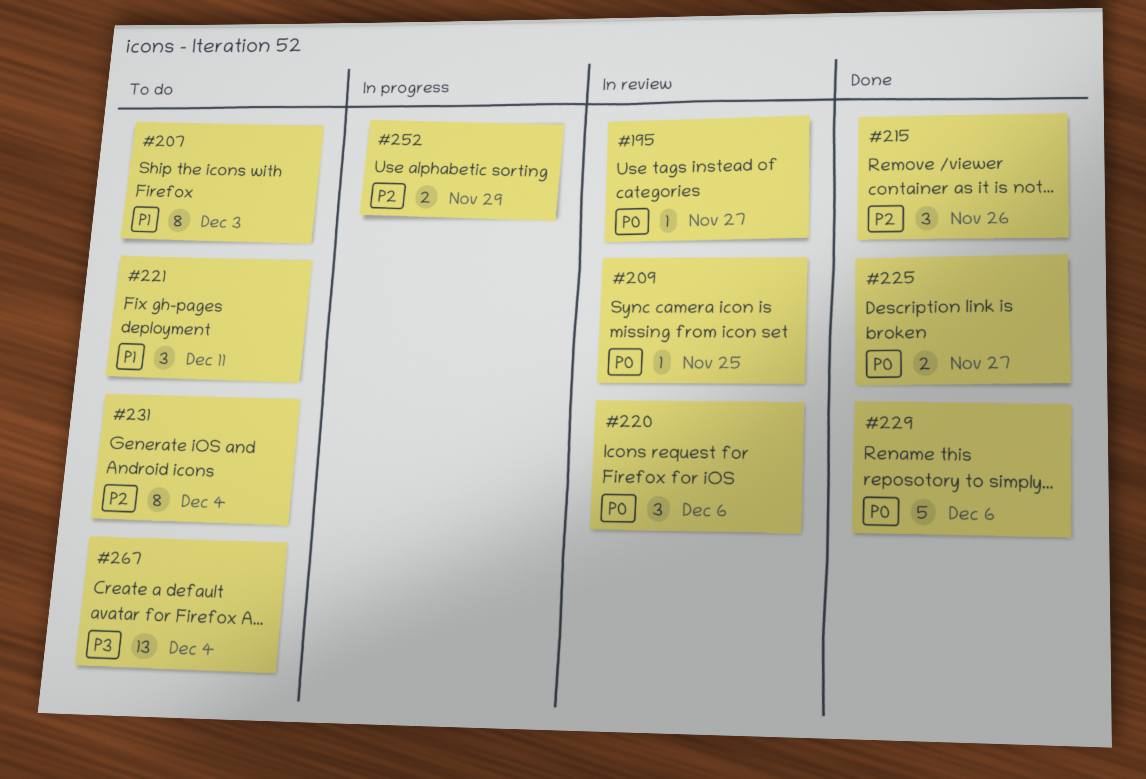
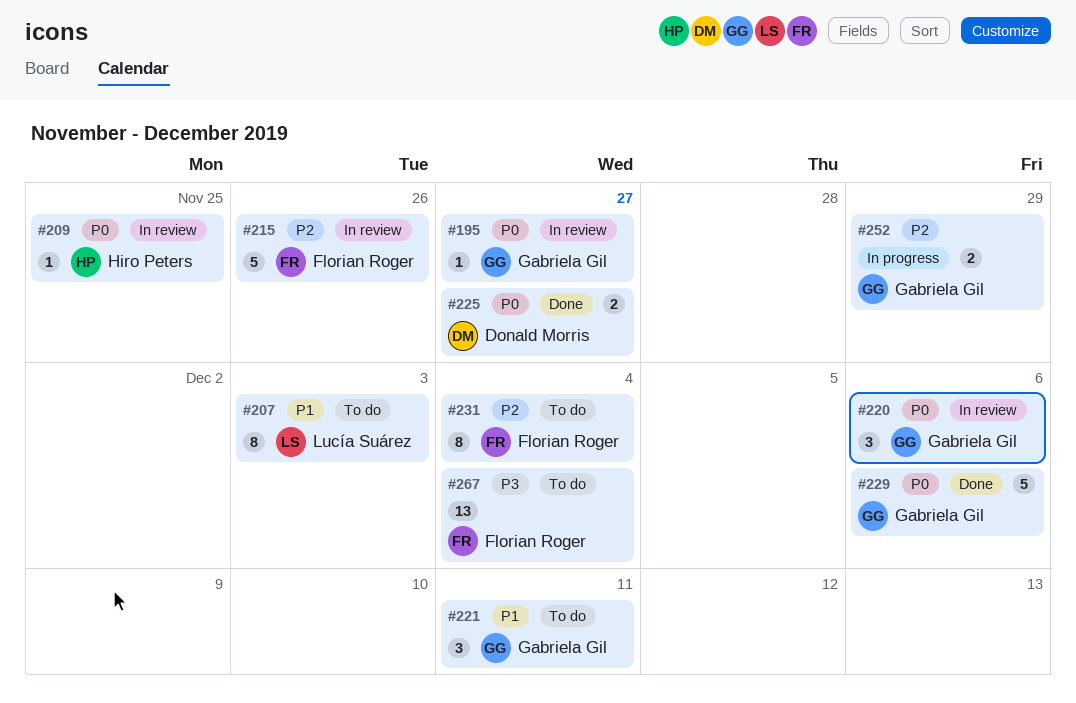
#215, status: Done -> In review
#215, estimate: 3 -> 5

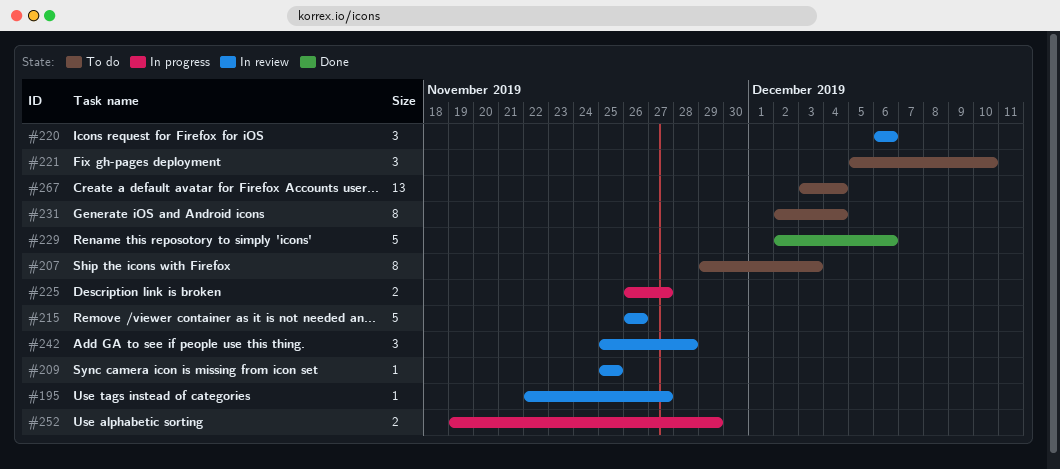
#221, due: Dec 11 -> Dec 10
#225, status: Done -> In progress
#242: none -> present

